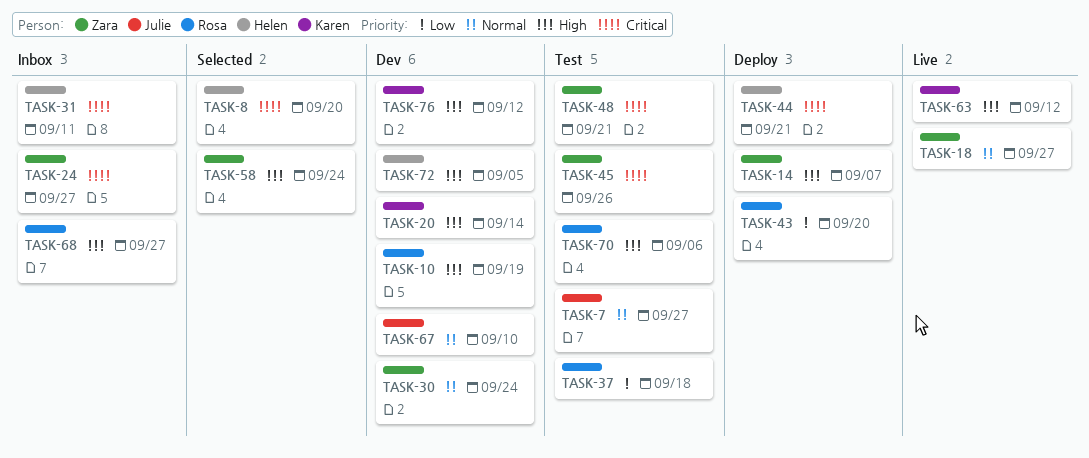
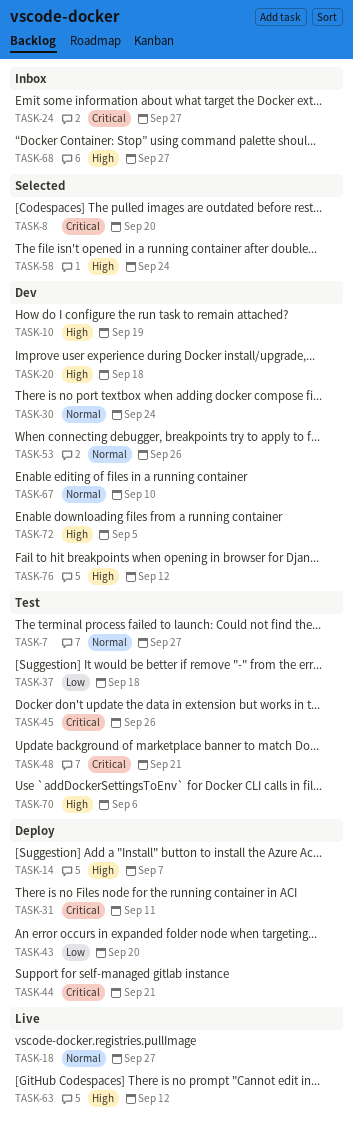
TASK-20, due: Sep 14 -> Sep 18
TASK-31, status: Inbox -> Deploy
TASK-53: none -> present

